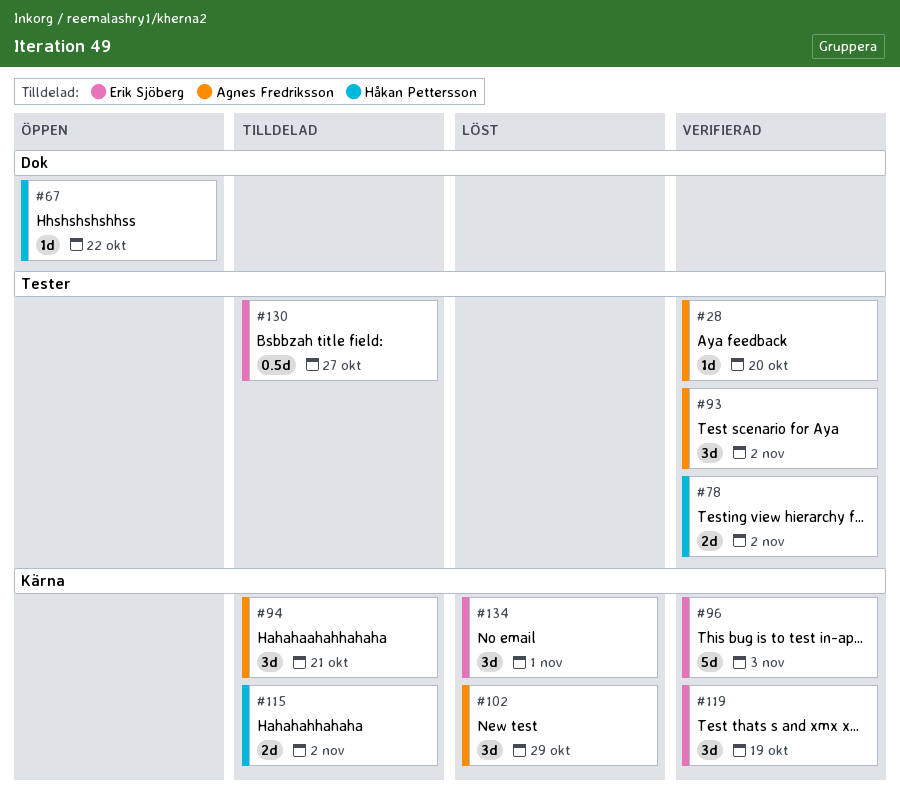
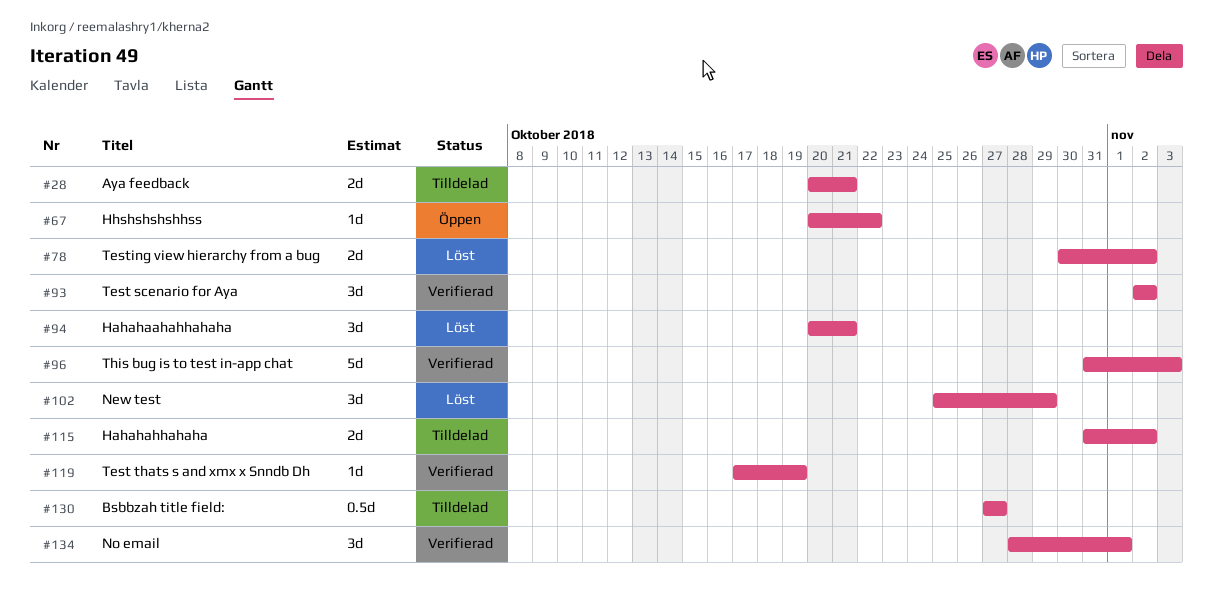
#28, status: Verifierad -> Tilldelad
#28, estimate: 1d -> 2d
#28, due: Oct 20 -> Oct 21
#78, status: Verifierad -> Löst
#94, status: Tilldelad -> Löst
#119, estimate: 3d -> 1d
#134, status: Löst -> Verifierad

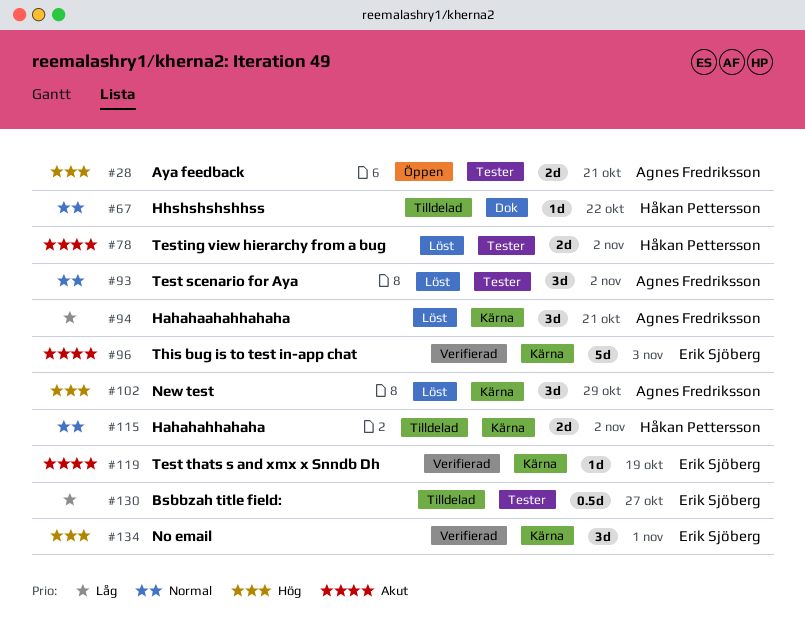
#28, status: Tilldelad -> Öppen
#67, status: Öppen -> Tilldelad
#93, status: Verifierad -> Löst

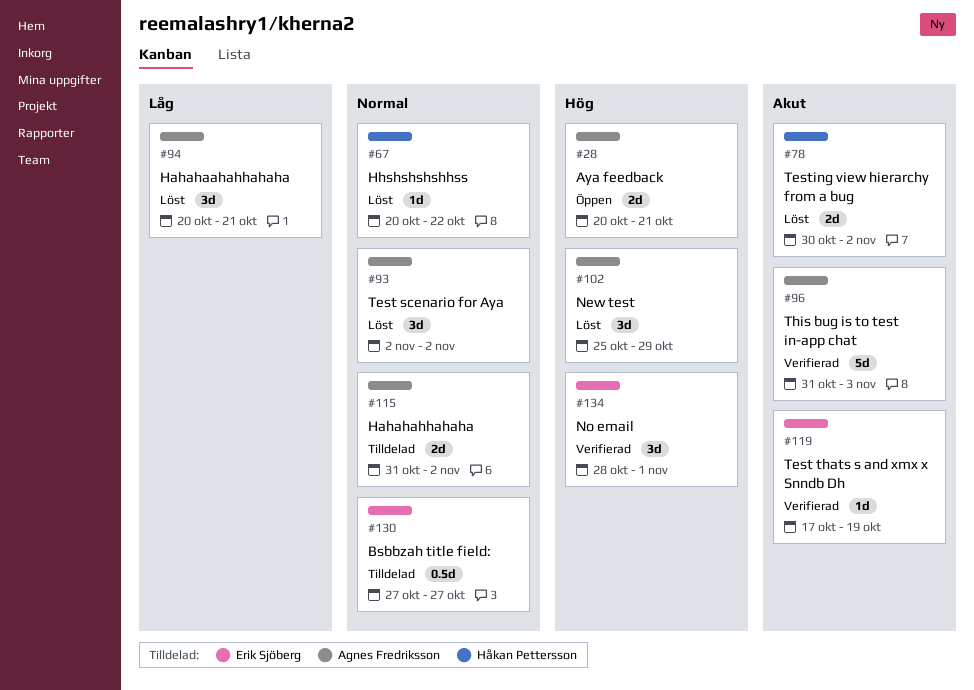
#67, status: Tilldelad -> Löst
#96, owner: Erik Sjöberg -> Agnes Fredriksson
#115, owner: Håkan Pettersson -> Agnes Fredriksson
#130, priority: Låg -> Normal

